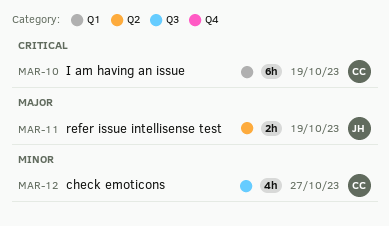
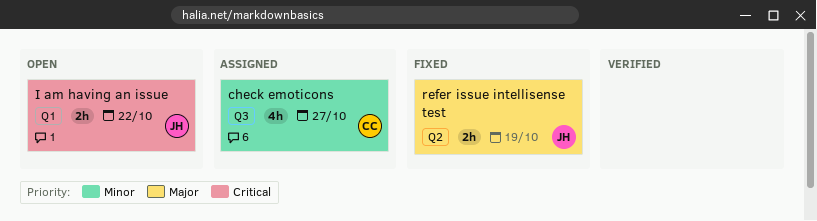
I am having an issue, owner: CC -> JH
I am having an issue, estimate: 6h -> 2h
I am having an issue, due: Oct 19 -> Oct 22

